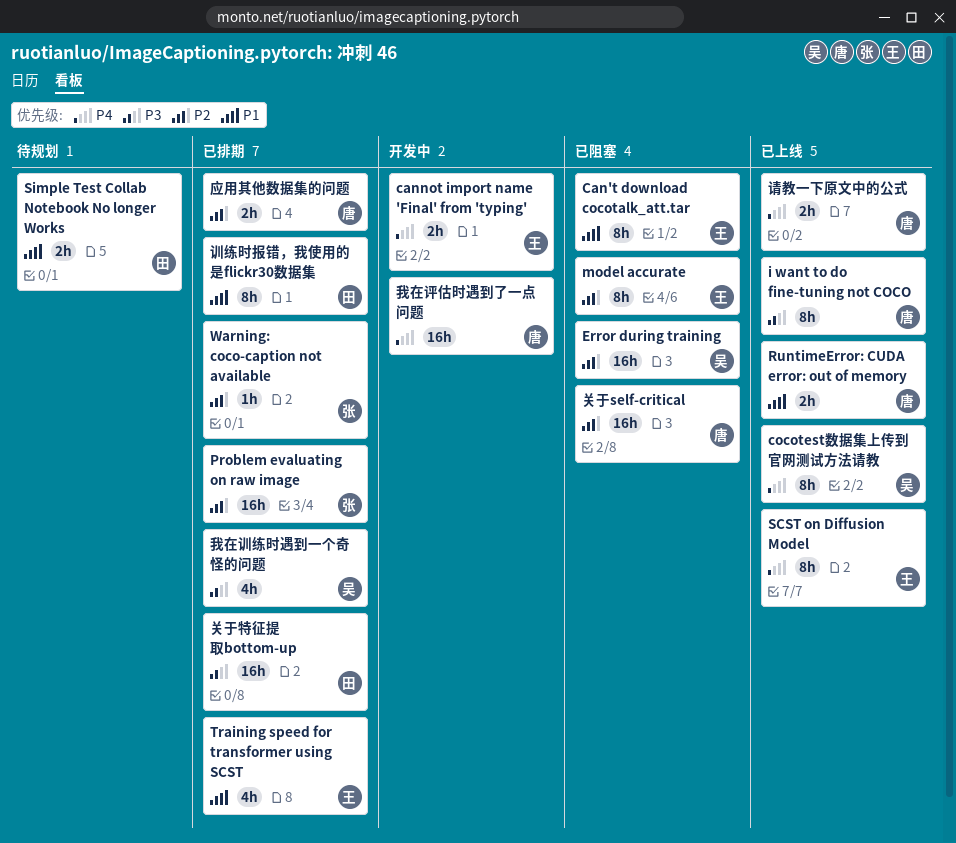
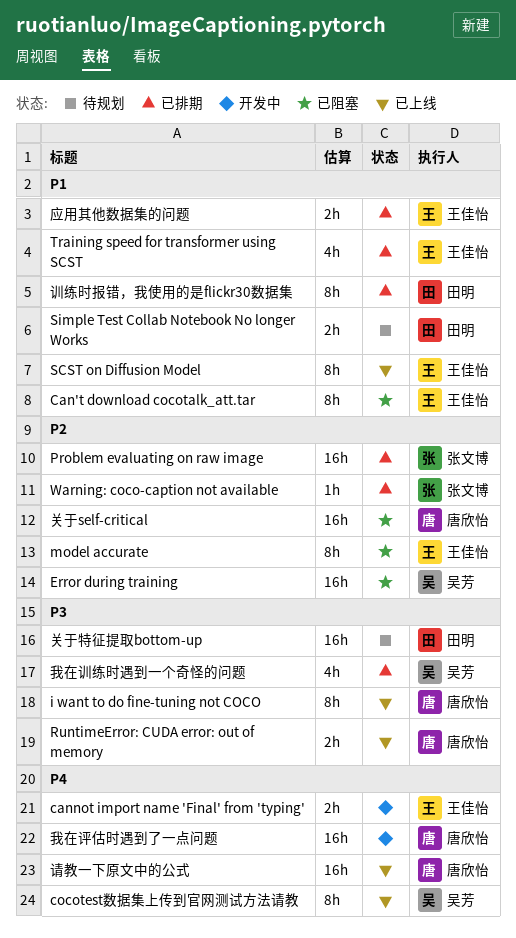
RuntimeError: CUDA error: out of memory, priority: P1 -> P3
SCST on Diffusion Model, priority: P4 -> P1
关于特征提取bottom-up, status: 已排期 -> 待规划
应用其他数据集的问题, owner: 唐欣怡 -> 王佳怡
应用其他数据集的问题, priority: P2 -> P1
请教一下原文中的公式, estimate: 2h -> 16h

